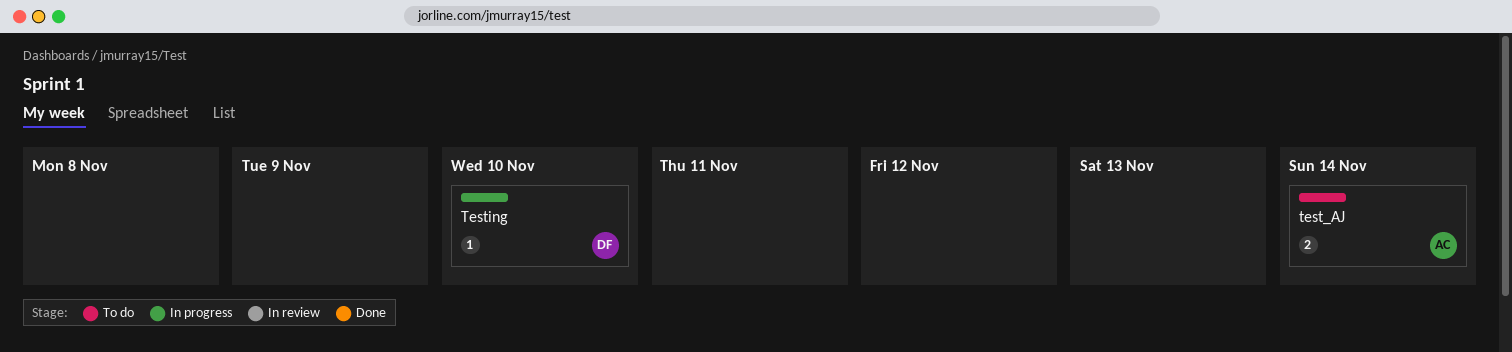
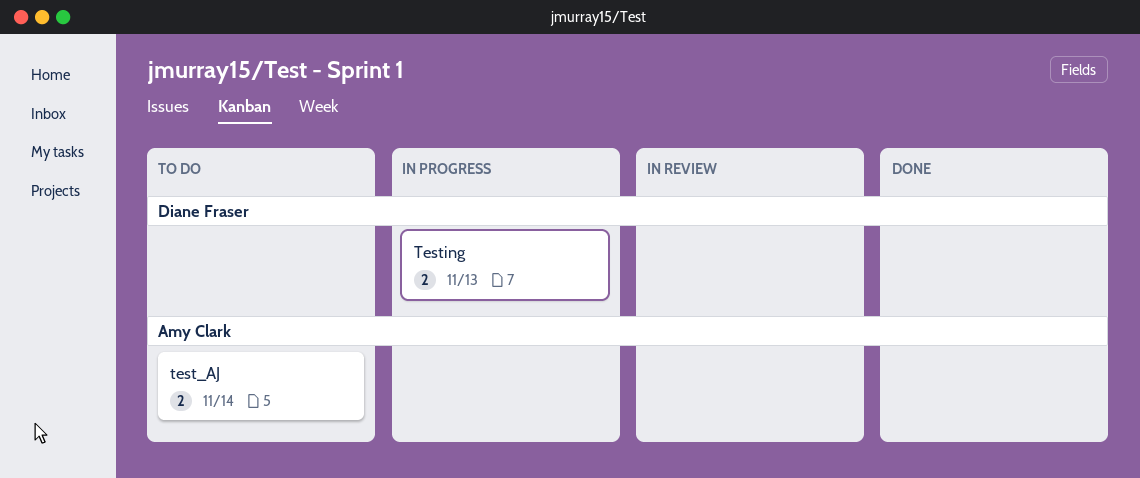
Testing, estimate: 1 -> 2
Testing, due: Nov 10 -> Nov 13

